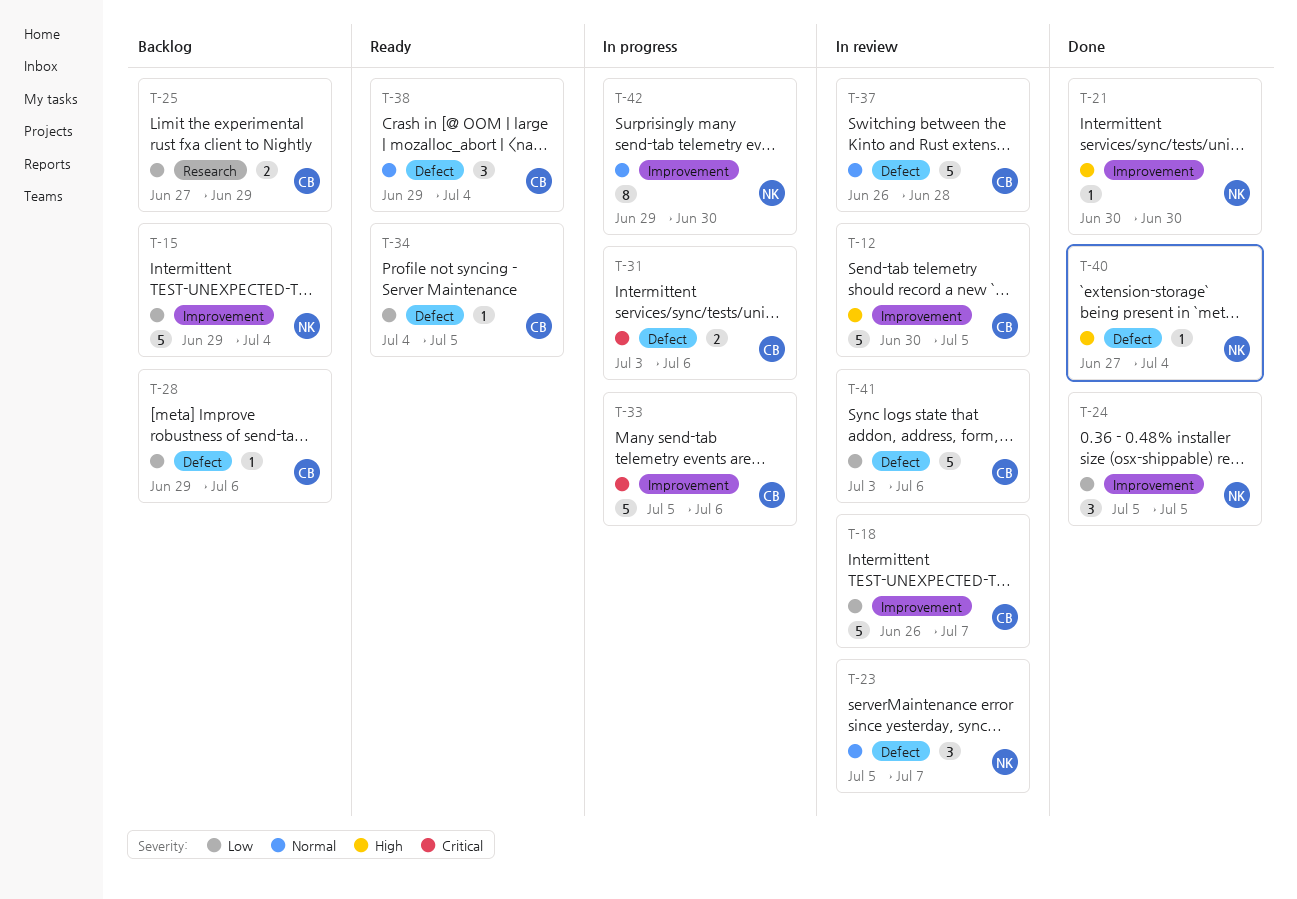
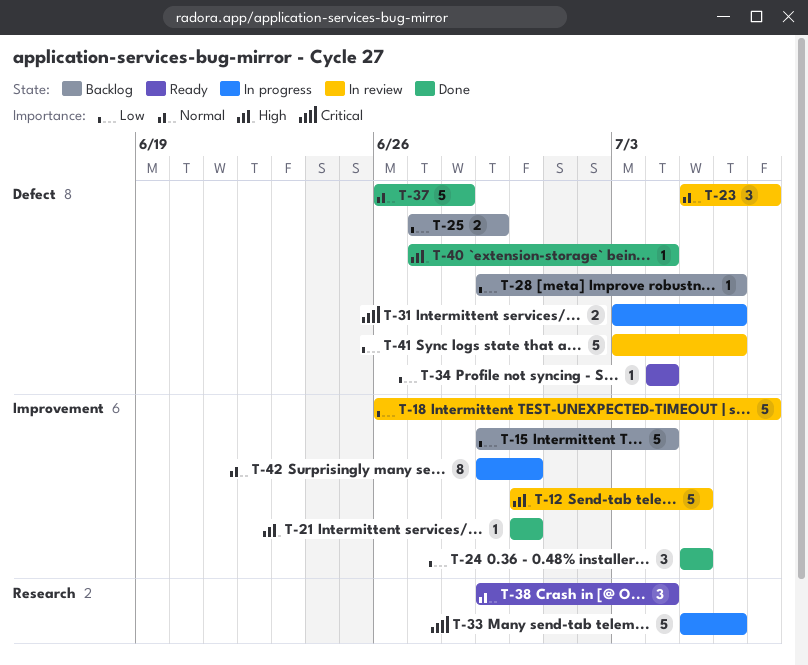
T-25, label: Research -> Defect
T-33, label: Improvement -> Research
T-34, due: Jul 5 -> Jul 4
T-37, status: In review -> Done
T-38, label: Defect -> Research

